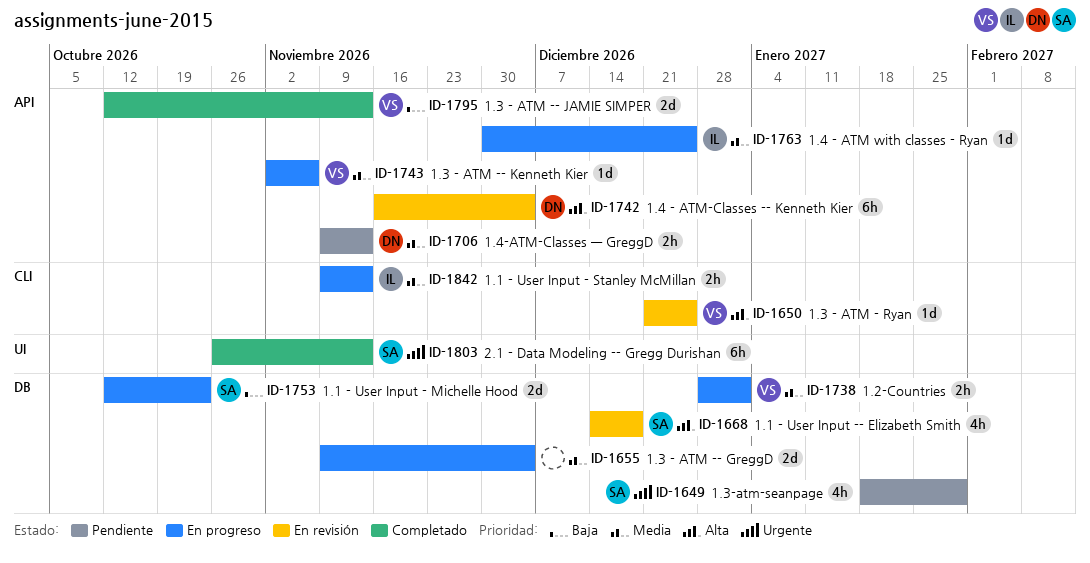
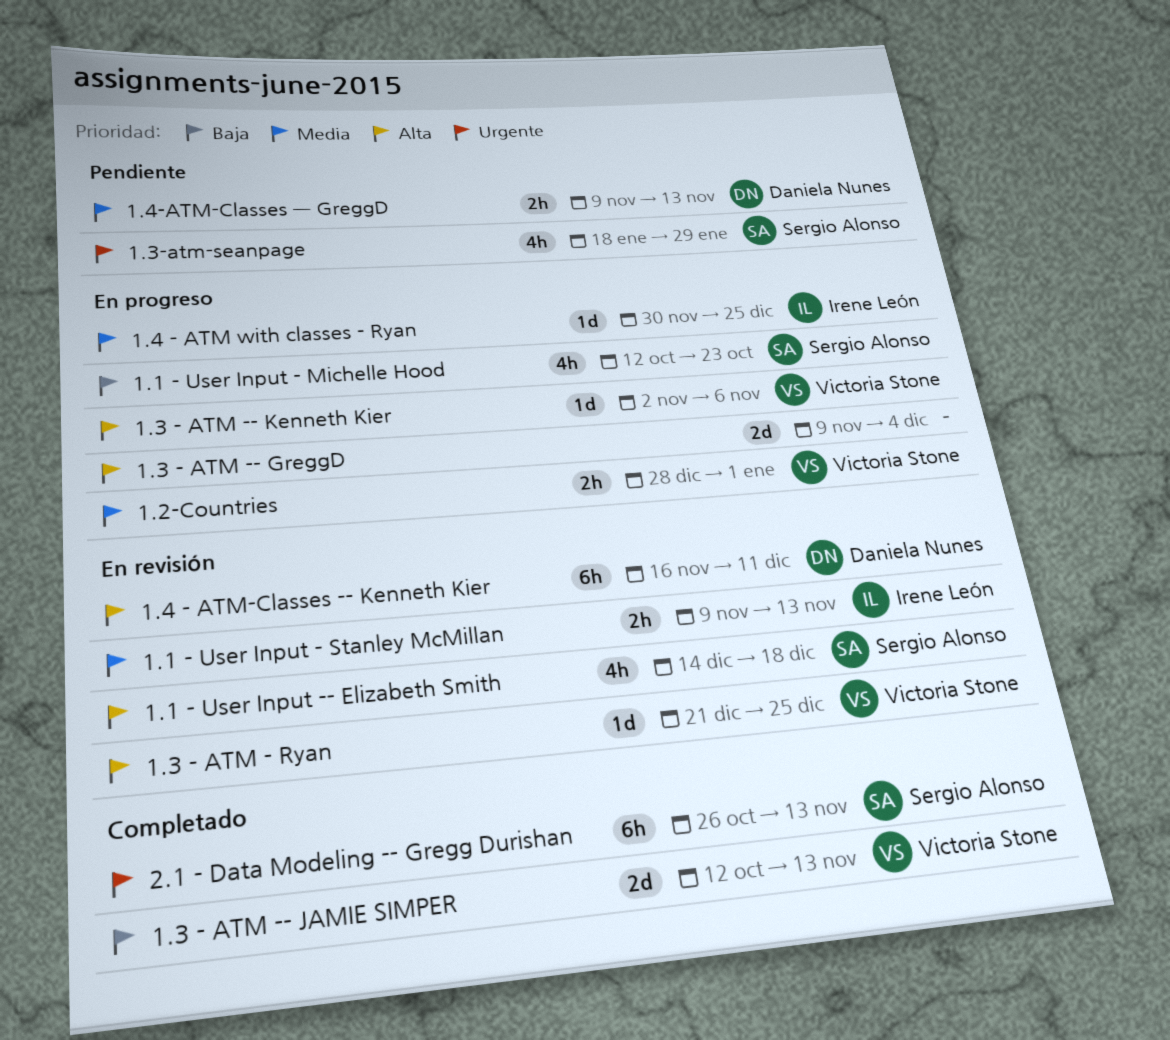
1.1 - User Input - Michelle Hood, estimate: 2d -> 4h
1.1 - User Input - Stanley McMillan, status: En progreso -> En revisión
1.3 - ATM -- GreggD, priority: Media -> Alta
1.3 - ATM -- Kenneth Kier, priority: Media -> Alta
1.4 - ATM-Classes -- Kenneth Kier, due: Dec 4 -> Dec 11

